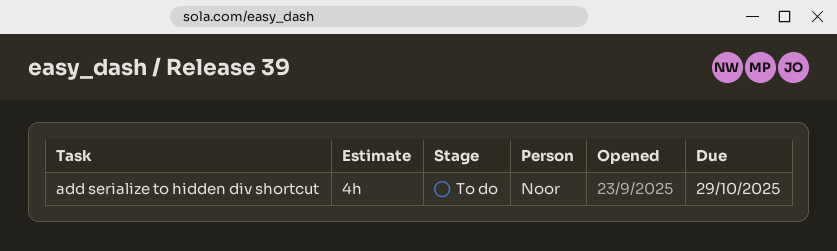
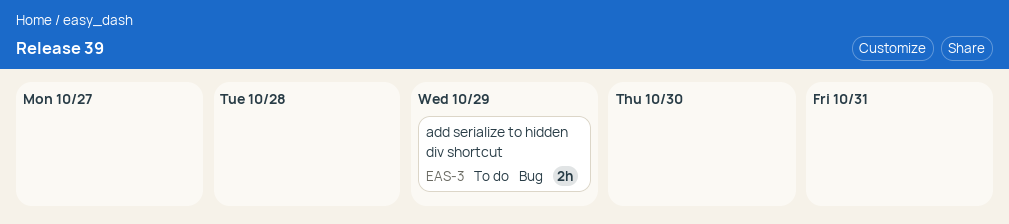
add serialize to hidden div shortcut, estimate: 4h -> 2h

